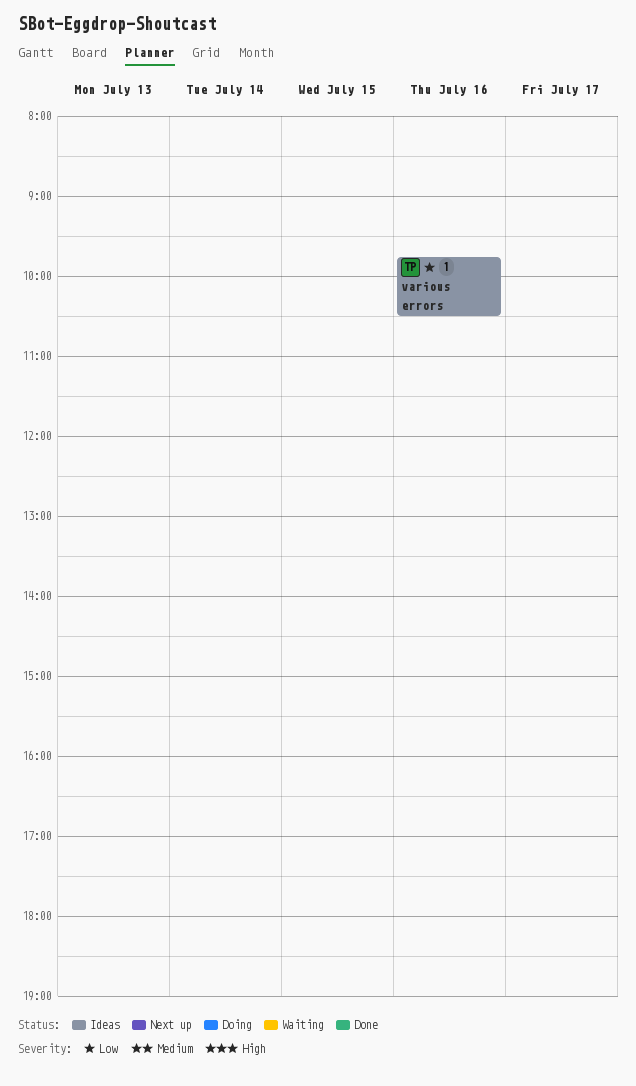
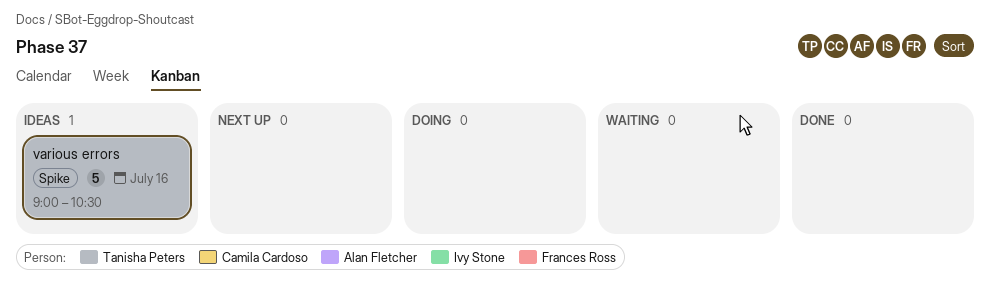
various errors, estimate: 1 -> 5
various errors, begins: 09:45 -> 09:00

